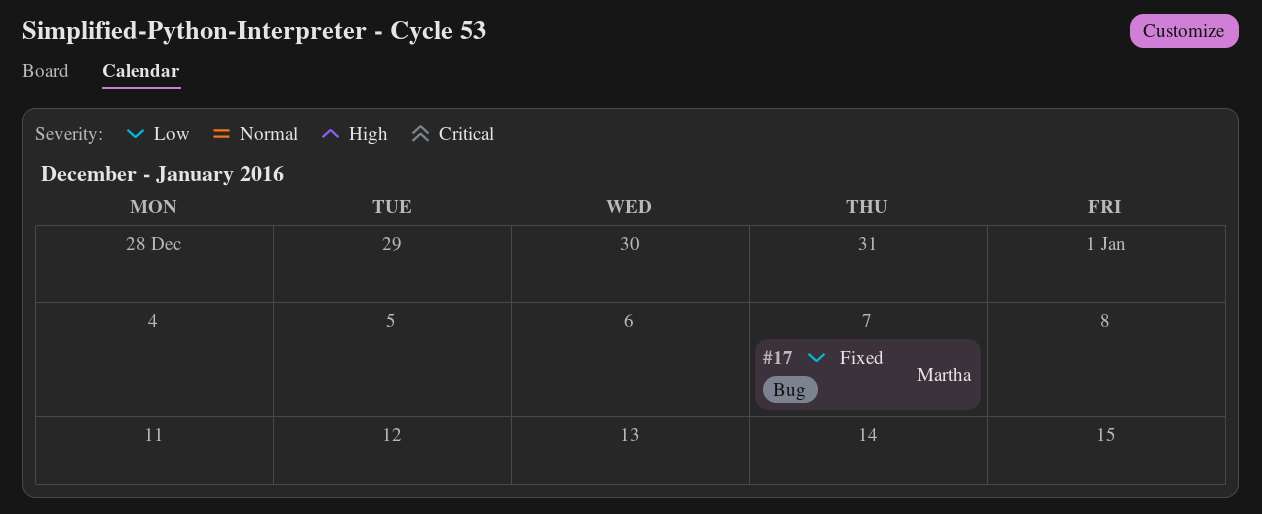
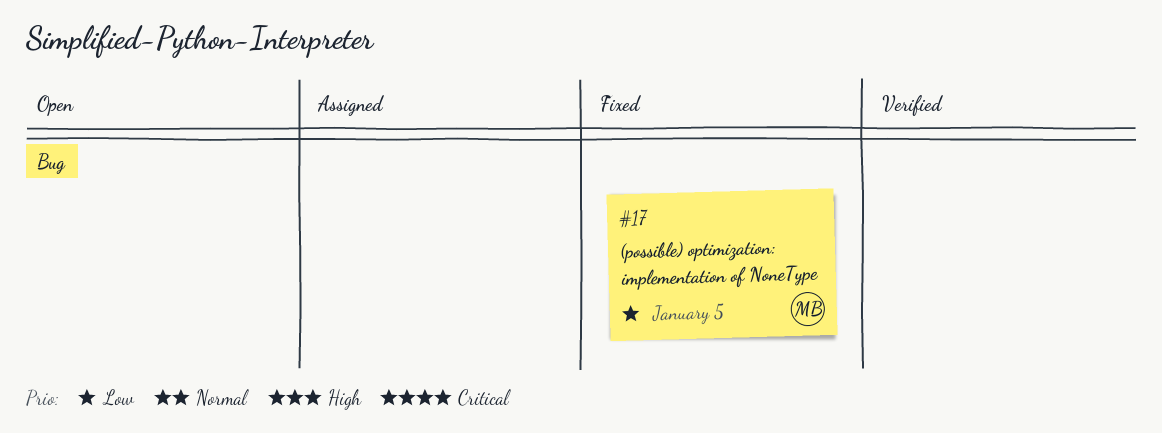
#17, due: Jan 7 -> Jan 5

